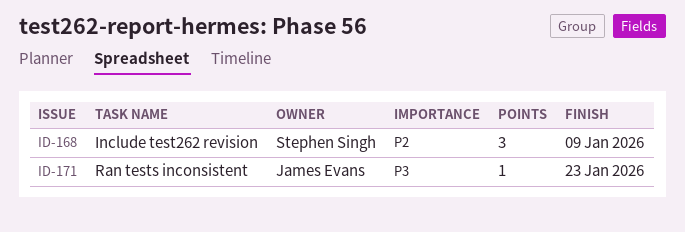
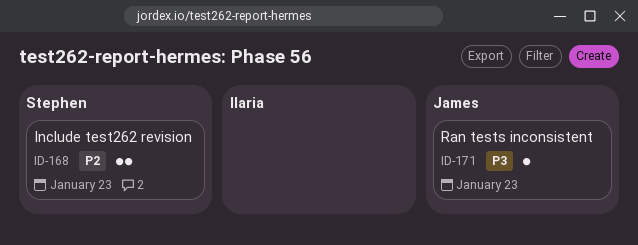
ID-168, estimate: 3 -> 2
ID-168, due: Jan 9 -> Jan 23

